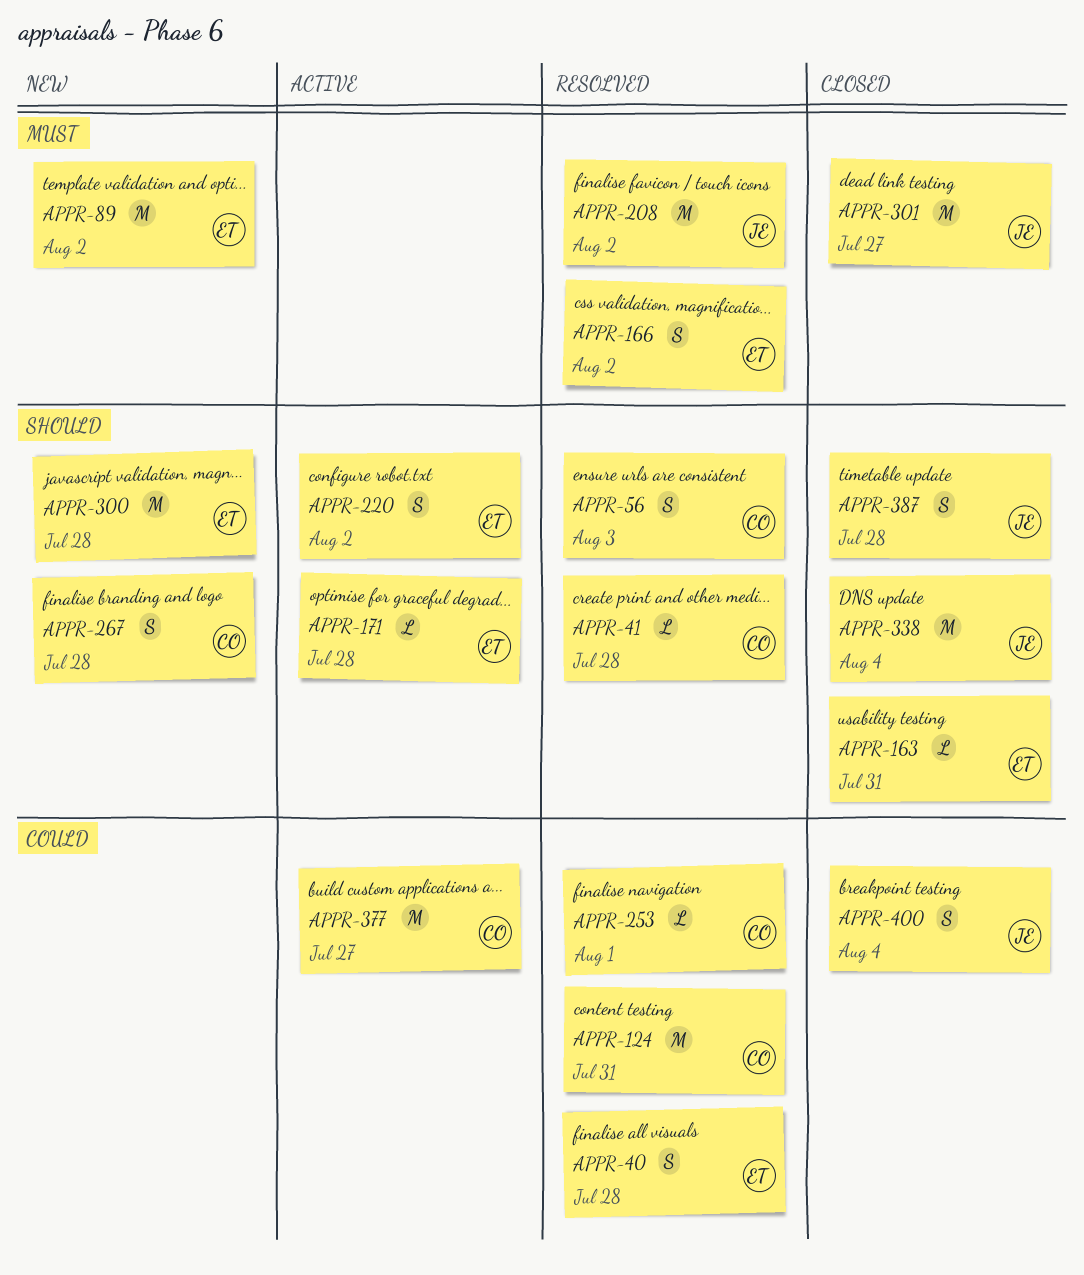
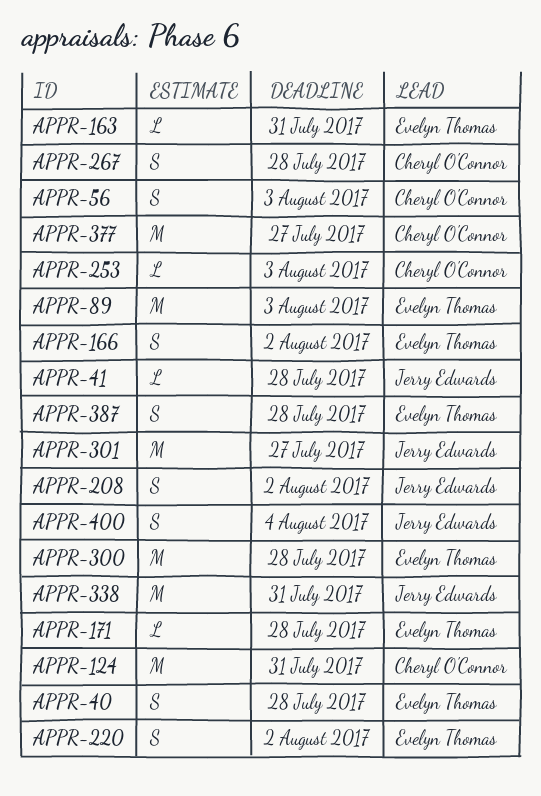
APPR-41, owner: Cheryl O'Connor -> Jerry Edwards
APPR-89, due: Aug 2 -> Aug 3
APPR-208, estimate: M -> S
APPR-253, due: Aug 1 -> Aug 3
APPR-338, due: Aug 4 -> Jul 31
APPR-387, owner: Jerry Edwards -> Evelyn Thomas

